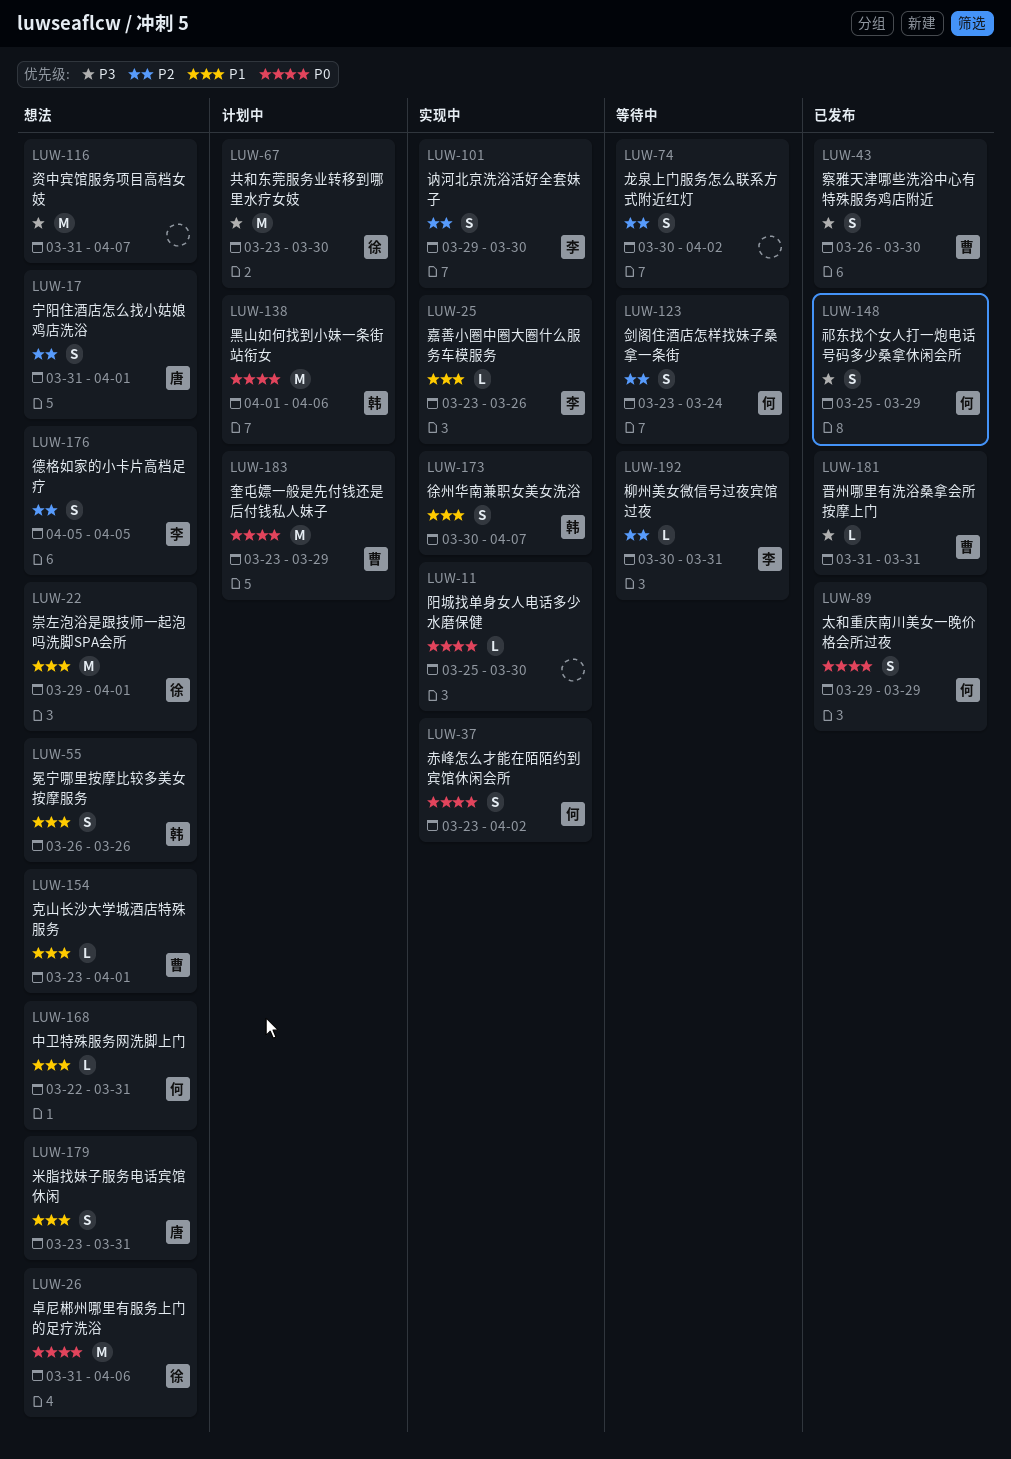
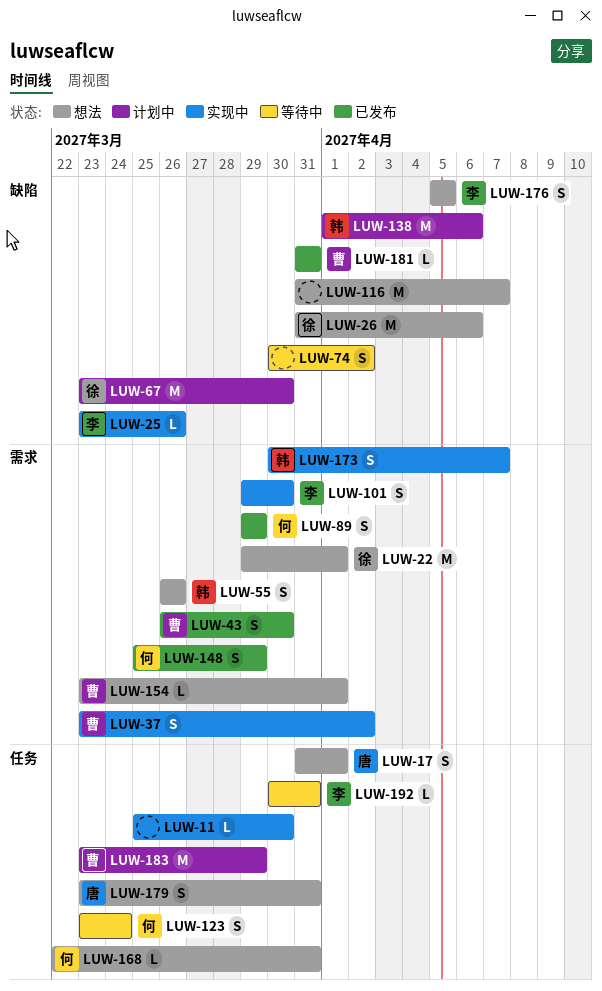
LUW-37, owner: 何 -> 曹

